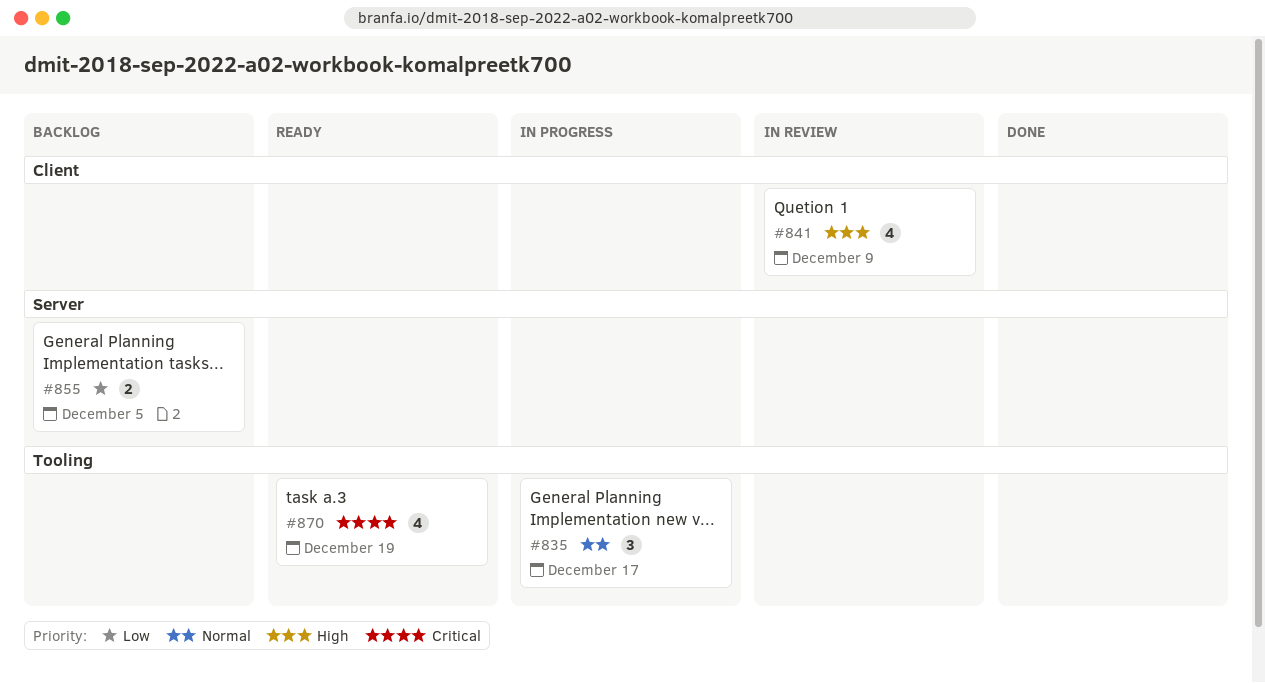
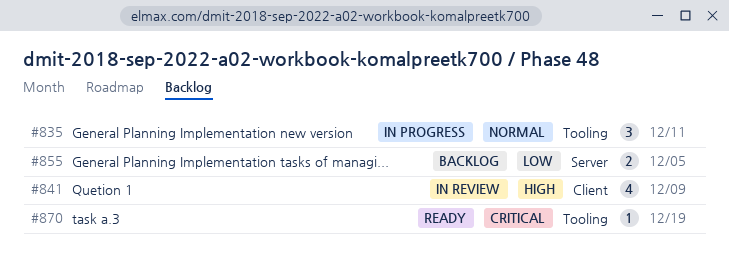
#835, due: Dec 17 -> Dec 11
#870, estimate: 4 -> 1

